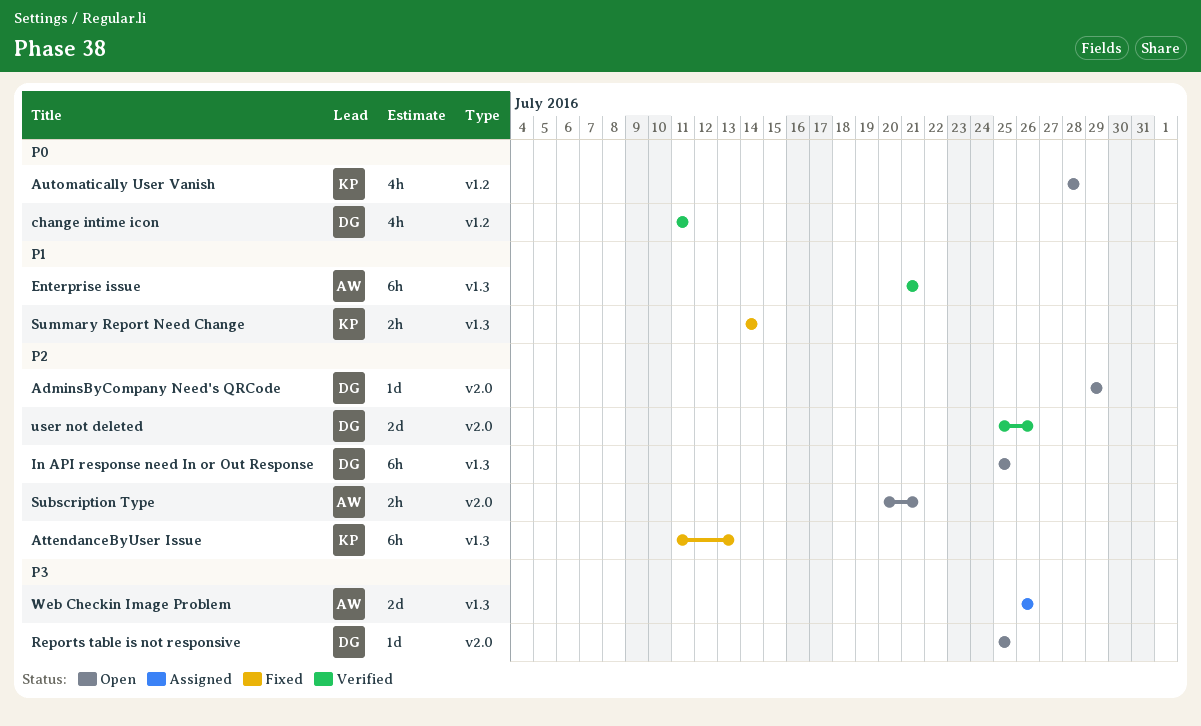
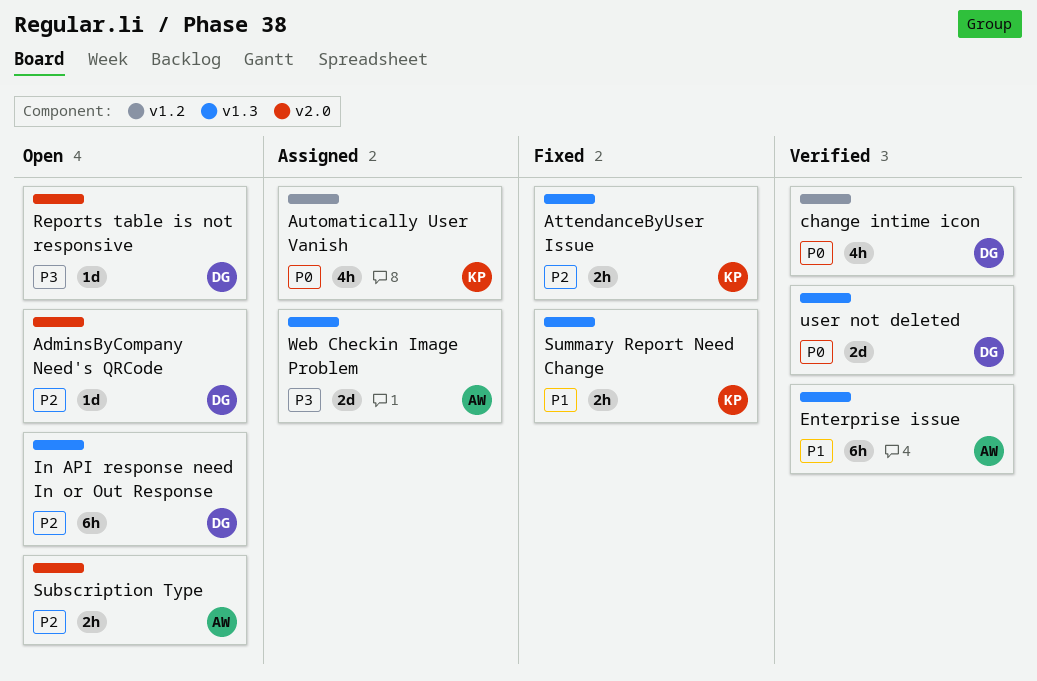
AttendanceByUser Issue, estimate: 6h -> 2h
Automatically User Vanish, status: Open -> Assigned
user not deleted, priority: P2 -> P0
user not deleted, label: v2.0 -> v1.3

